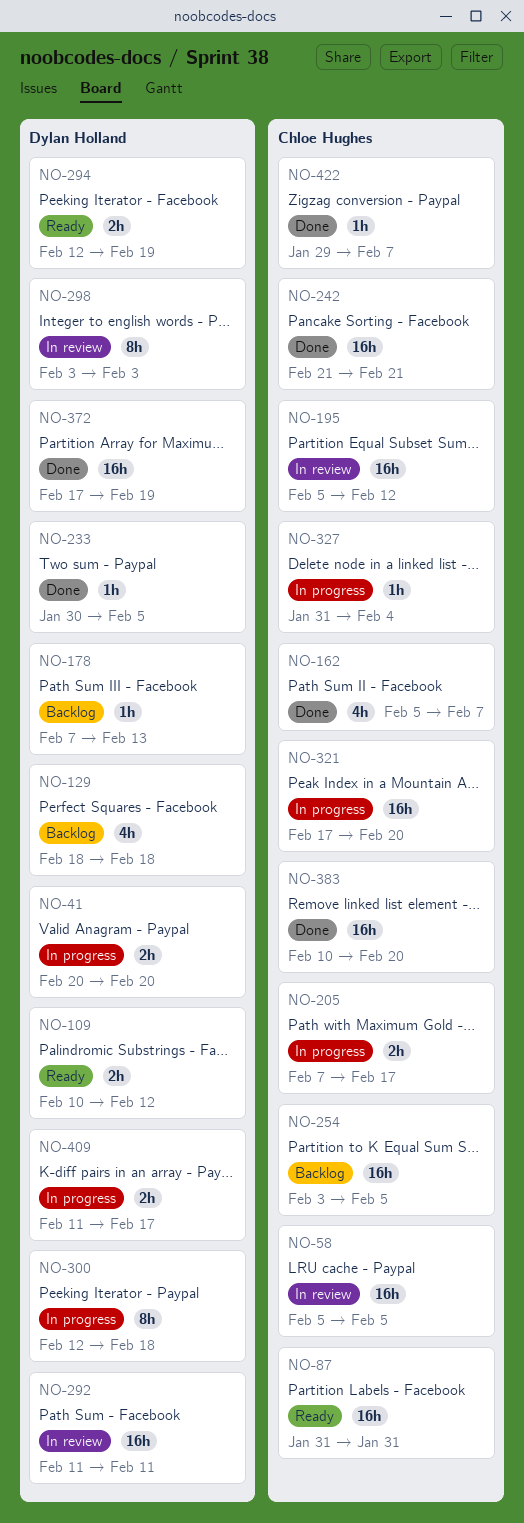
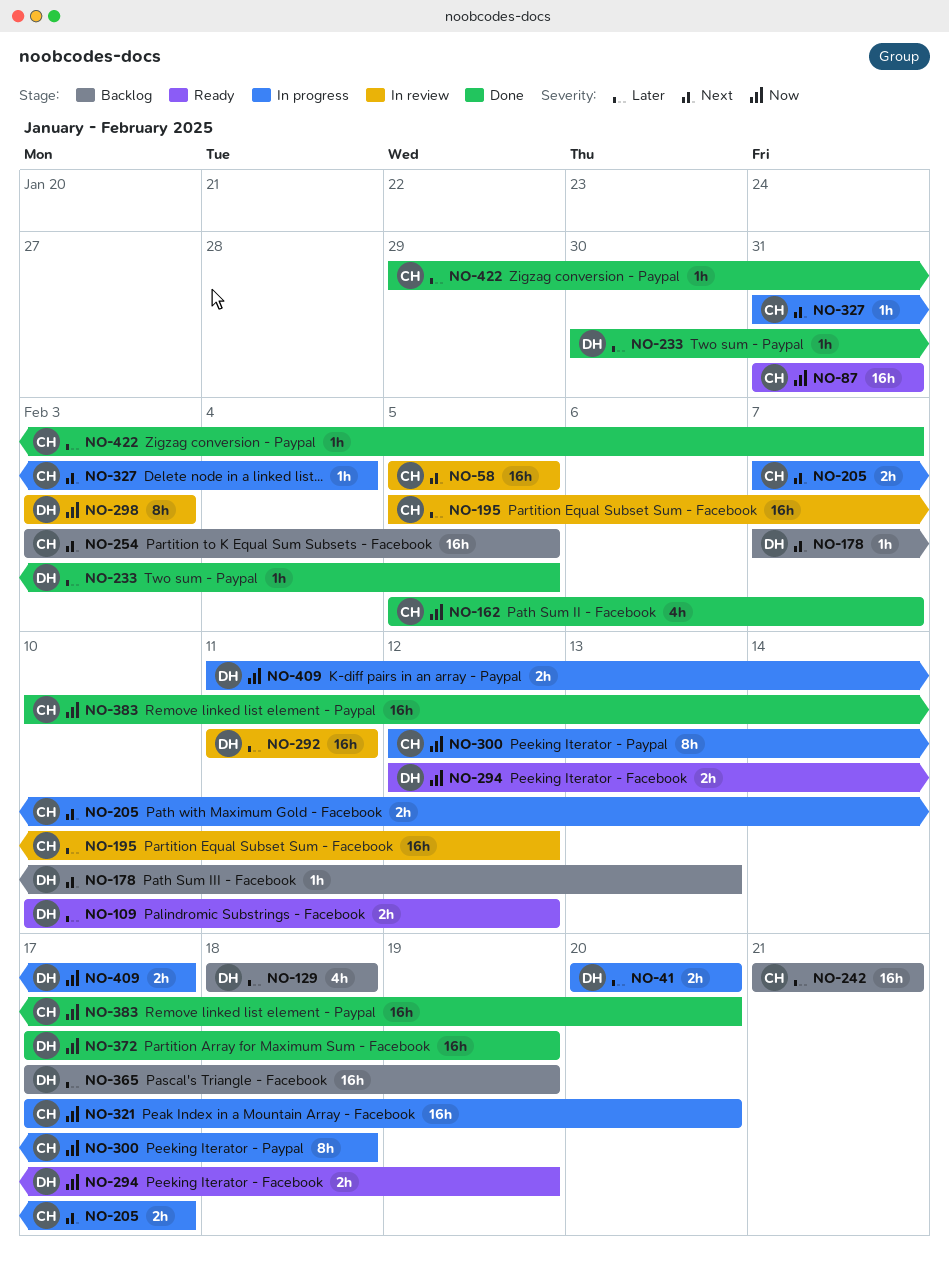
NO-242, status: Done -> Backlog
NO-300, owner: Dylan Holland -> Chloe Hughes
NO-365: none -> present

